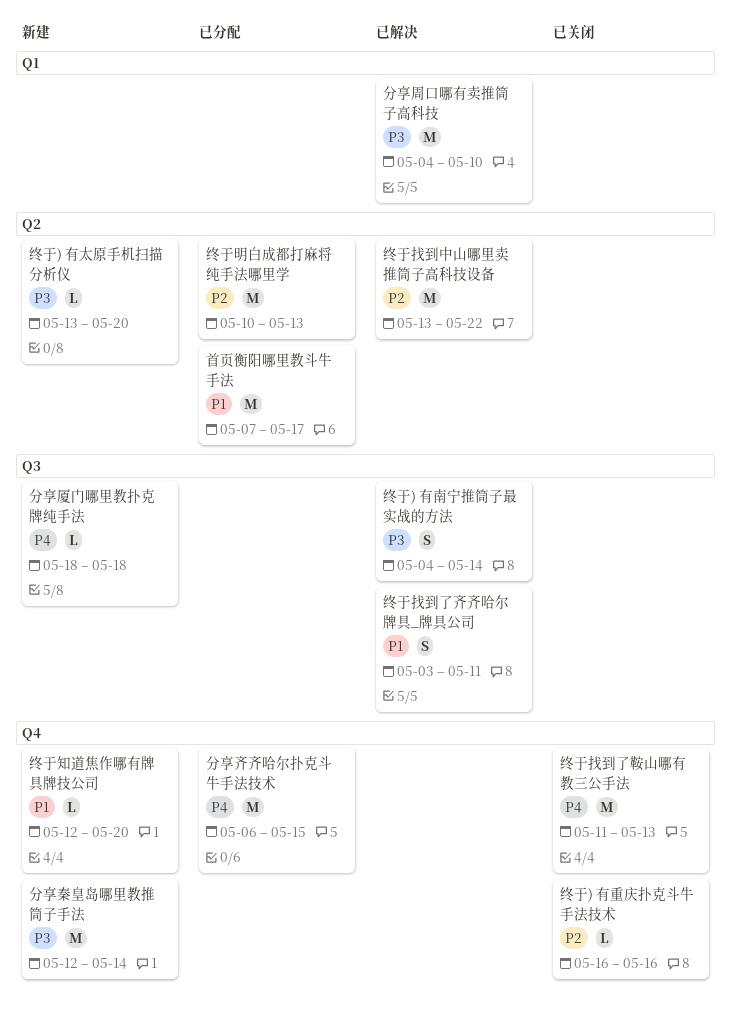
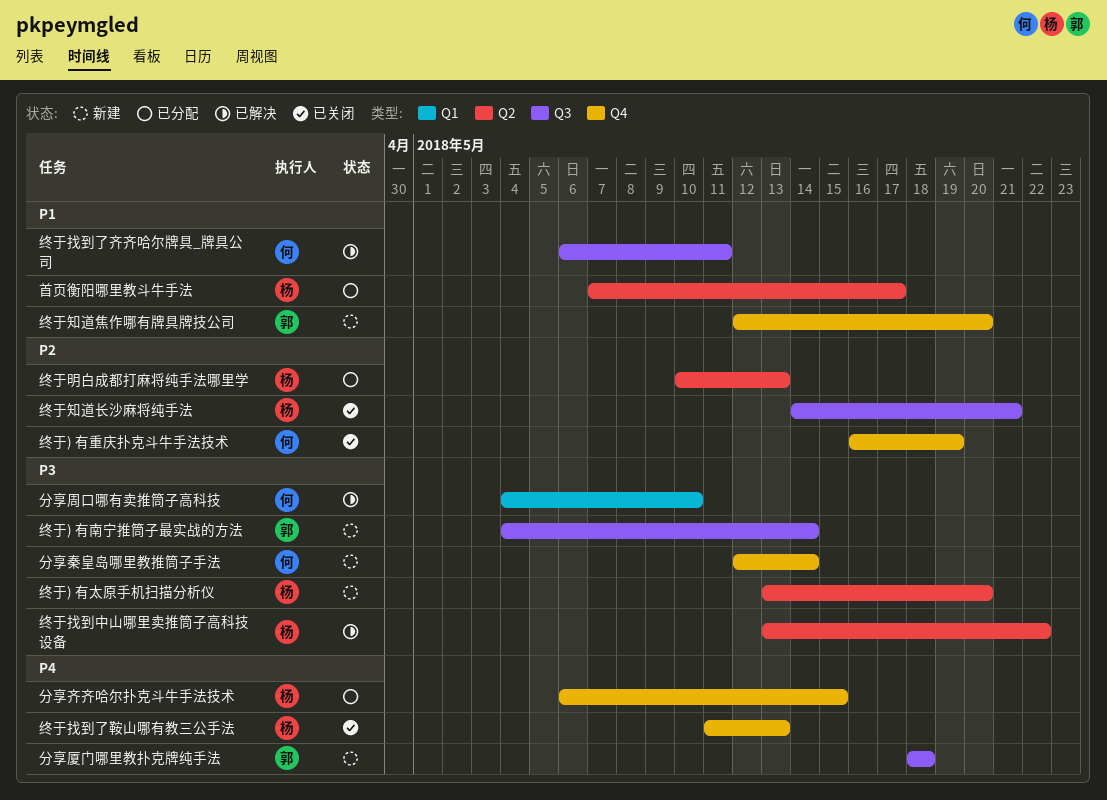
终于) 有南宁推筒子最实战的方法, status: 已解决 -> 新建
终于) 有重庆扑克斗牛手法技术, due: May 16 -> May 19
终于找到中山哪里卖推筒子高科技设备, priority: P2 -> P3
终于找到了齐齐哈尔牌具_牌具公司, start: May 3 -> May 6
终于知道长沙麻将纯手法: none -> present

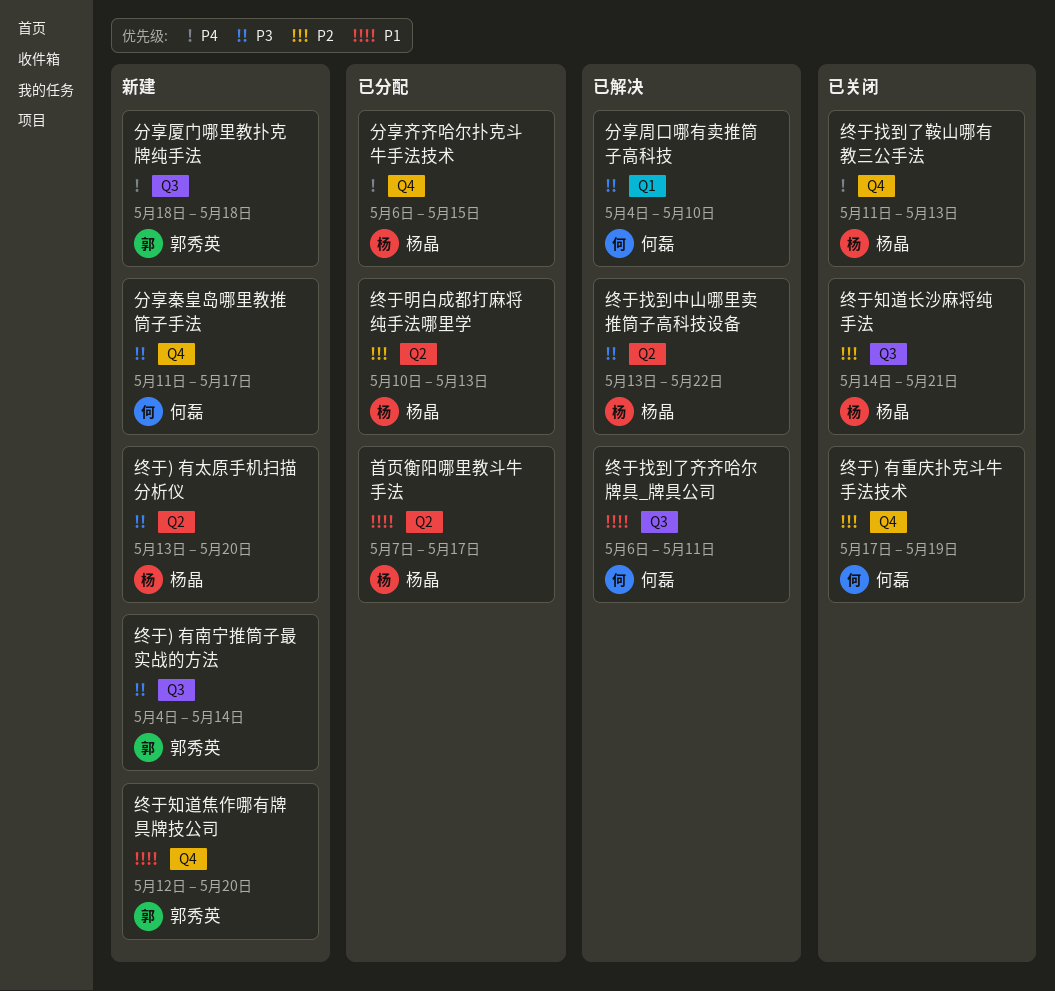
分享秦皇岛哪里教推筒子手法, start: May 12 -> May 11
分享秦皇岛哪里教推筒子手法, due: May 14 -> May 17
终于) 有重庆扑克斗牛手法技术, start: May 16 -> May 17

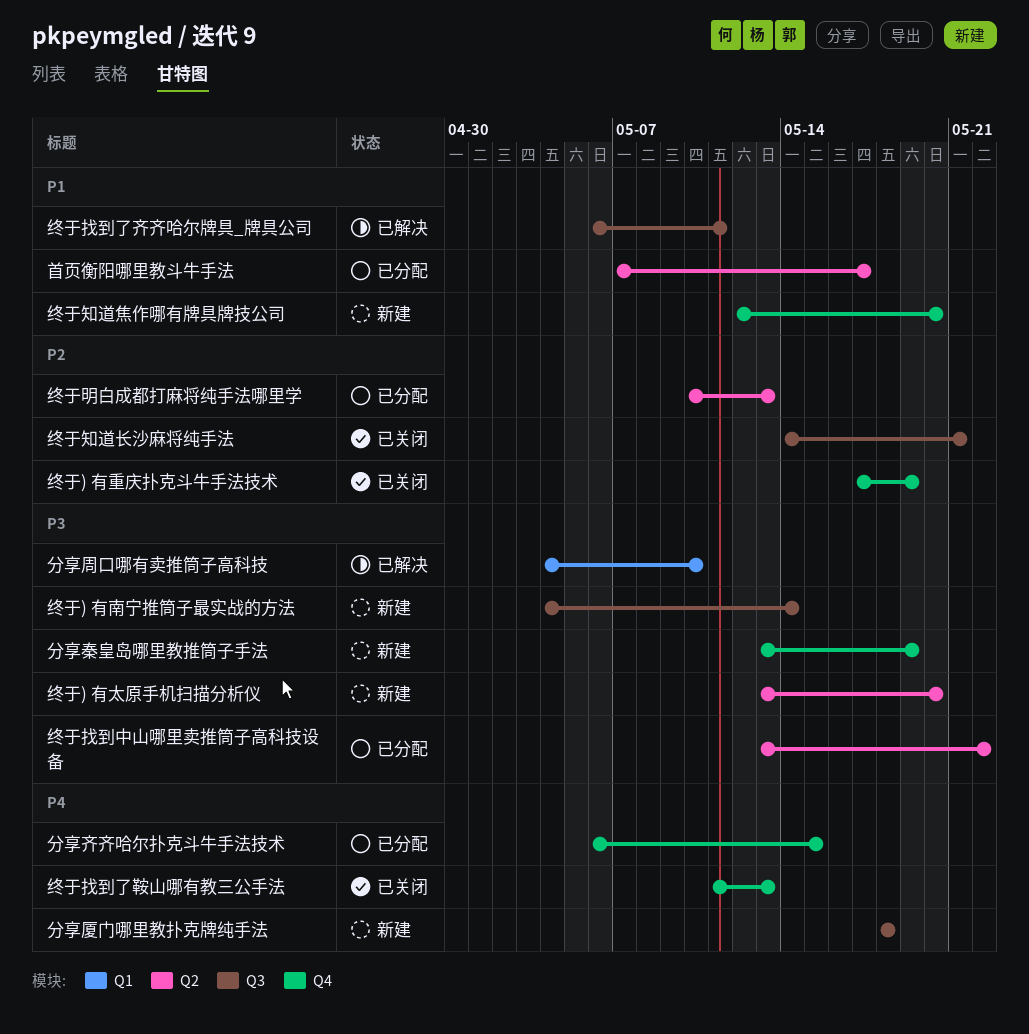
分享秦皇岛哪里教推筒子手法, start: May 11 -> May 13
分享秦皇岛哪里教推筒子手法, due: May 17 -> May 19
终于找到中山哪里卖推筒子高科技设备, status: 已解决 -> 已分配

